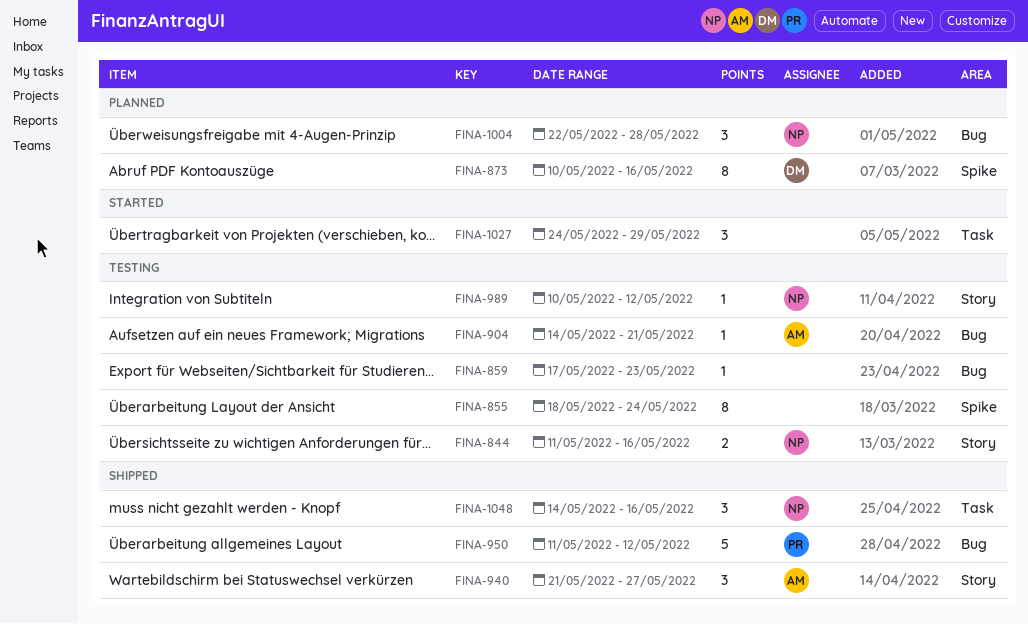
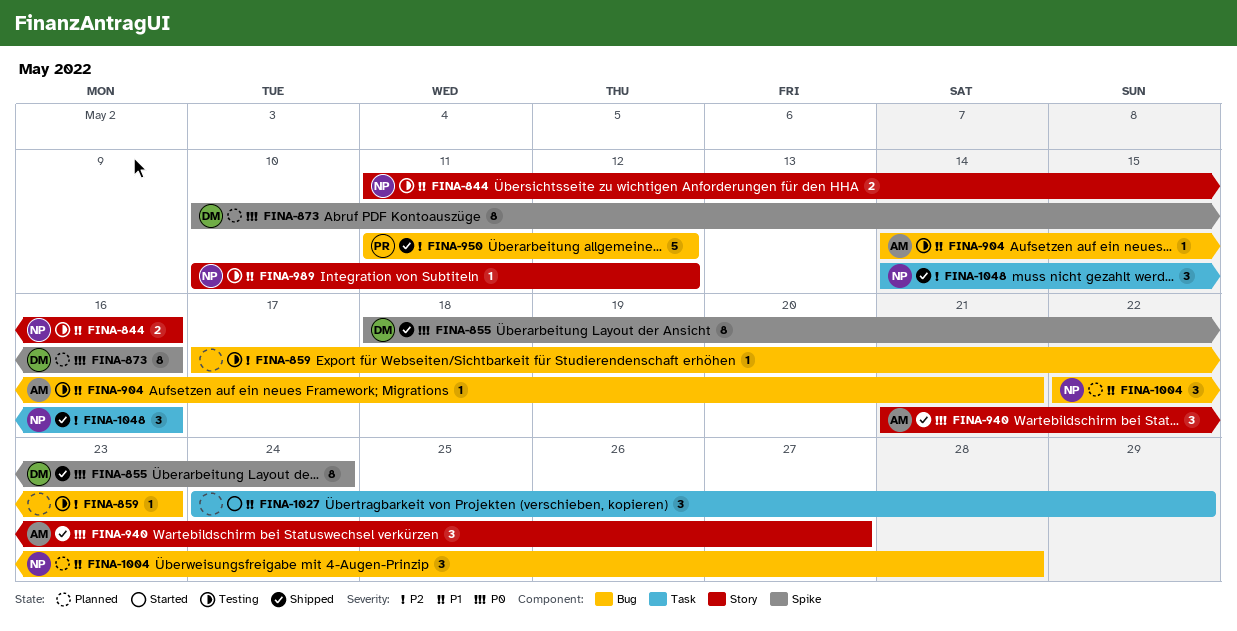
FINA-855, status: Testing -> Shipped
FINA-855, owner: none -> DM

